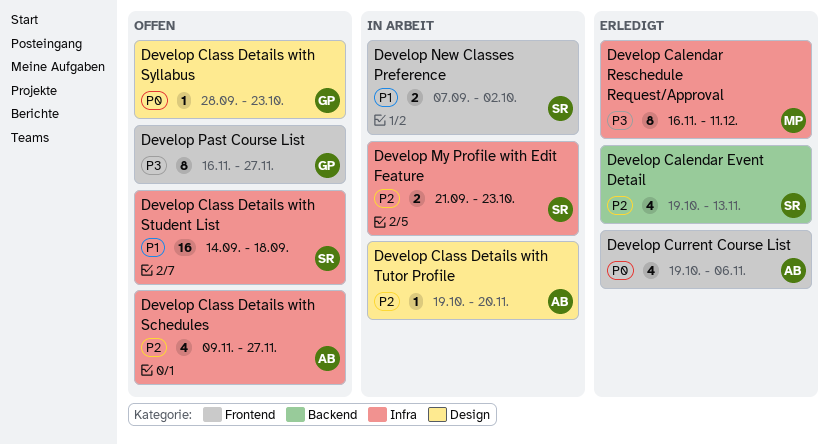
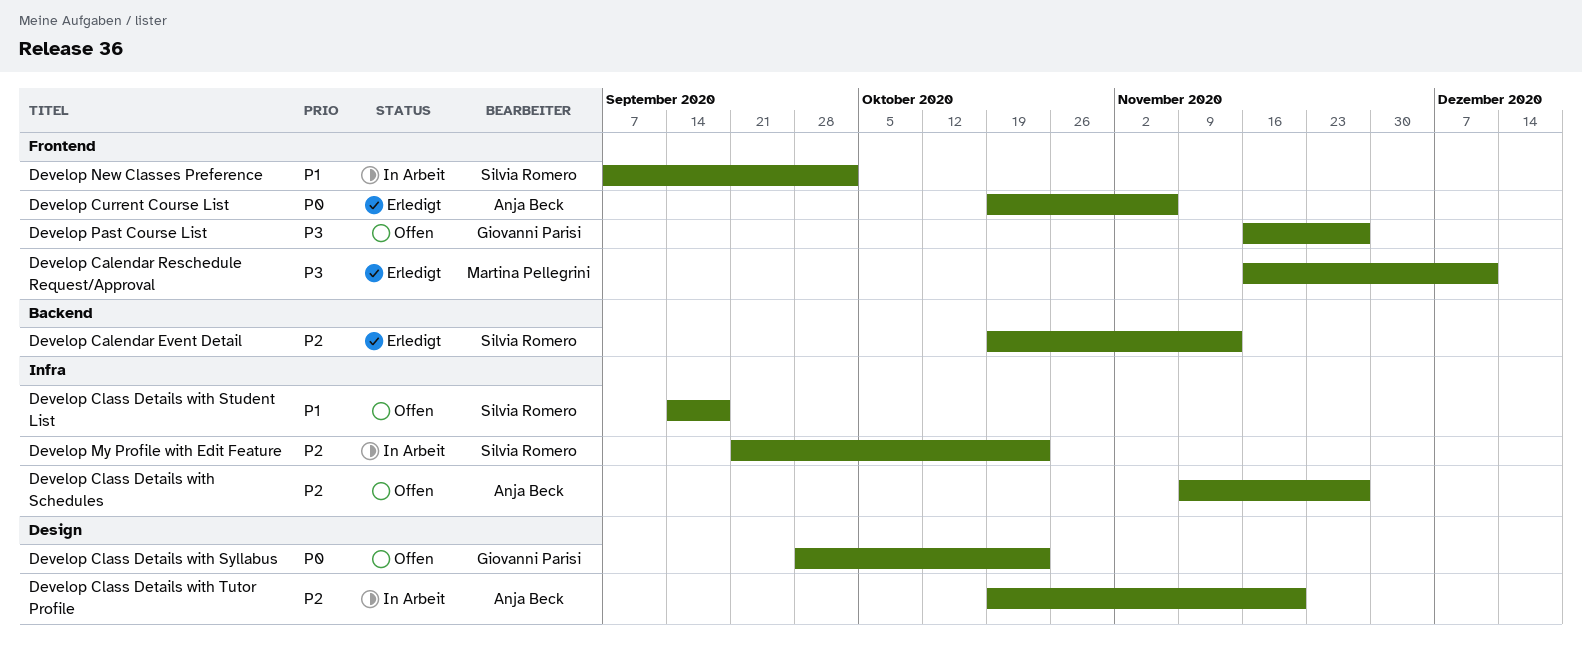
Develop Calendar Reschedule Request/Approval, label: Infra -> Frontend

